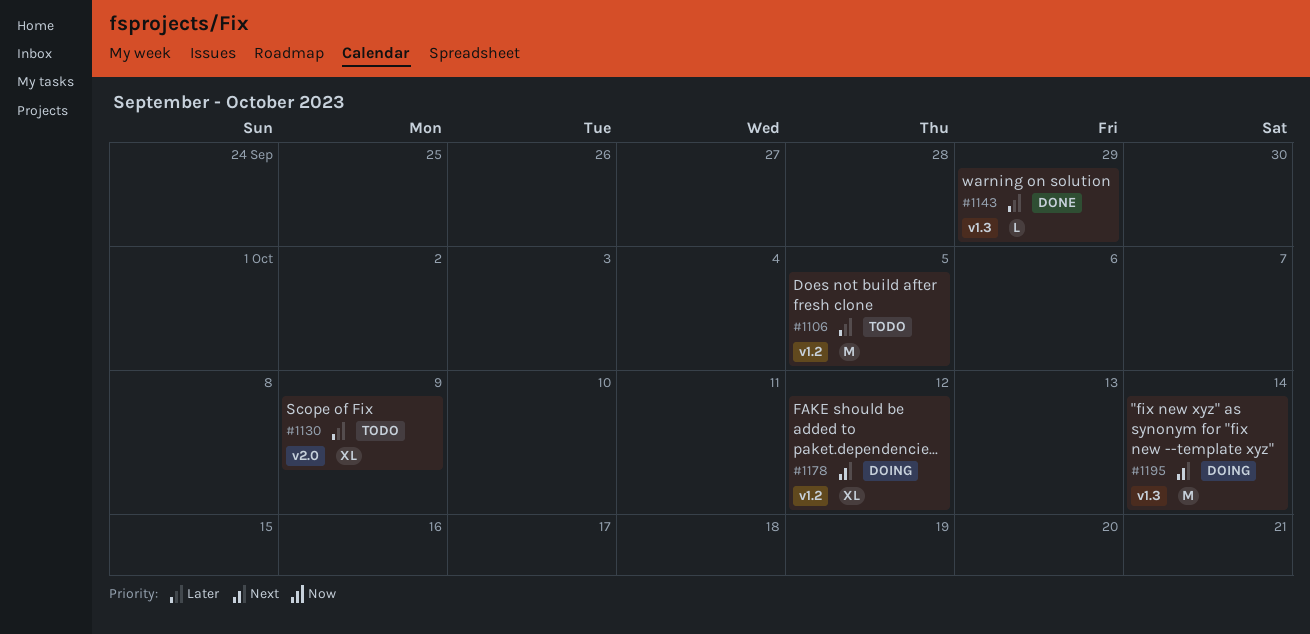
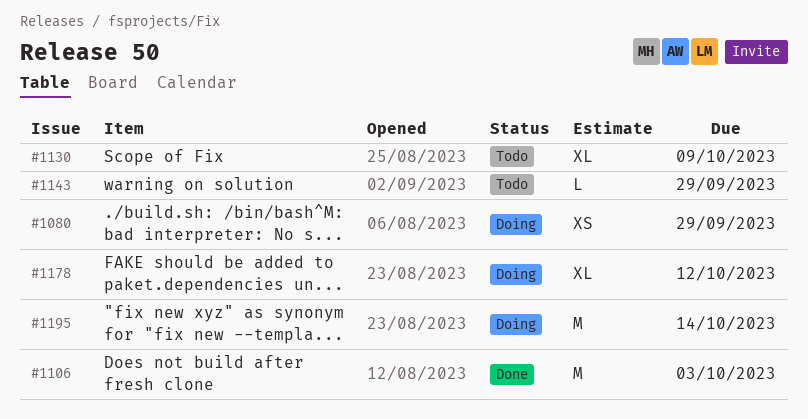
#1080: none -> present
#1106, status: Todo -> Done
#1106, due: Oct 5 -> Oct 3
#1143, status: Done -> Todo

